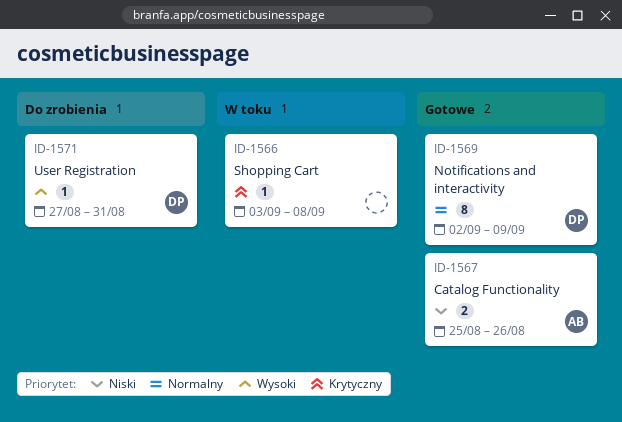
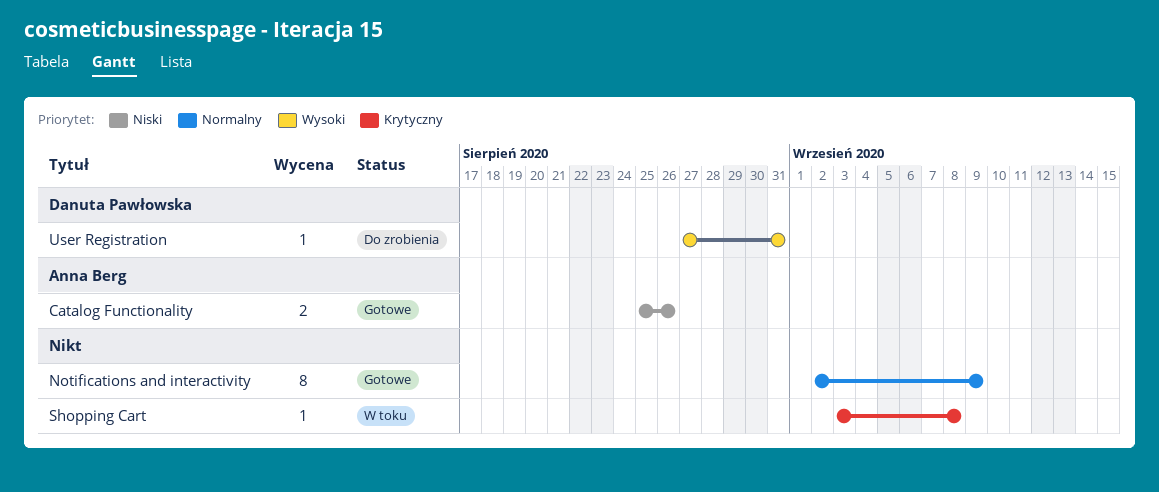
Notifications and interactivity, owner: Danuta Pawłowska -> none

